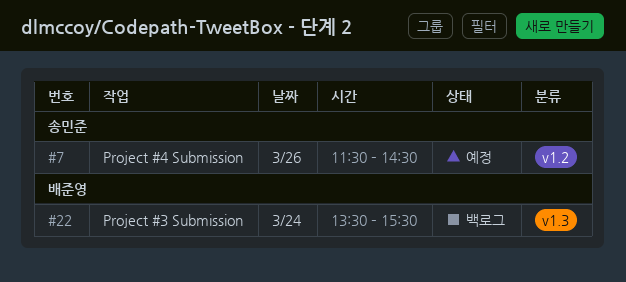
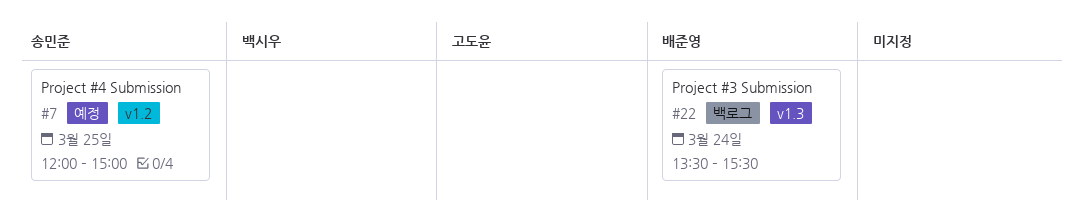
#7, day: Mar 26 -> Mar 25
#7, begins: 11:30 -> 12:00
#7, ends: 14:30 -> 15:00

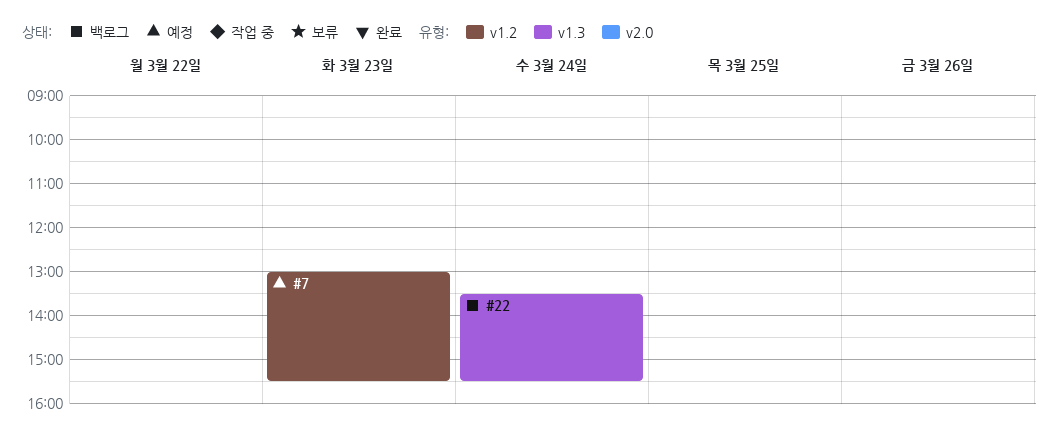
#7, day: Mar 25 -> Mar 23
#7, begins: 12:00 -> 13:00
#7, ends: 15:00 -> 15:30

